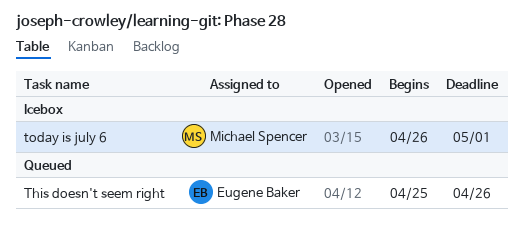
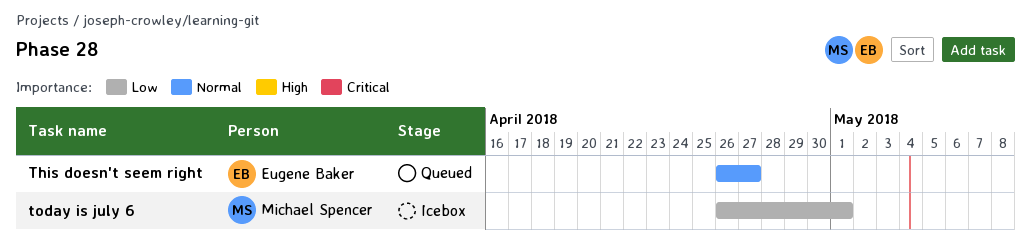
This doesn't seem right, start: Apr 25 -> Apr 26
This doesn't seem right, due: Apr 26 -> Apr 27

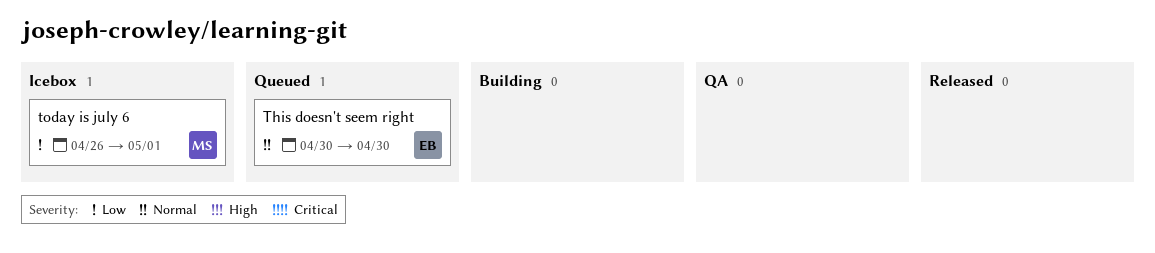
This doesn't seem right, start: Apr 26 -> Apr 30
This doesn't seem right, due: Apr 27 -> Apr 30

